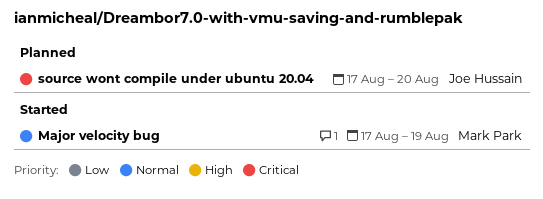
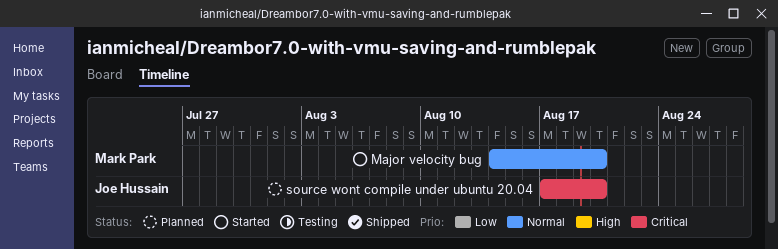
Major velocity bug, start: Aug 17 -> Aug 14
Major velocity bug, due: Aug 19 -> Aug 20

